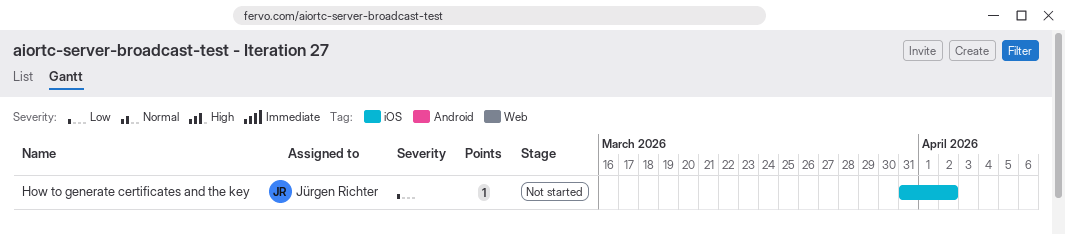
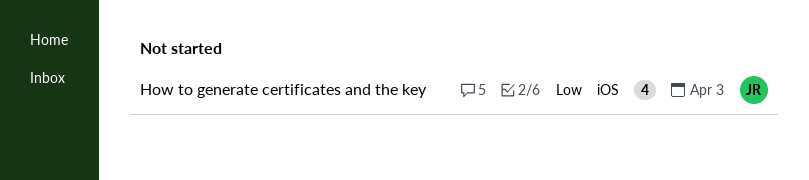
How to generate certificates and the key, estimate: 1 -> 4
How to generate certificates and the key, due: Apr 2 -> Apr 3

